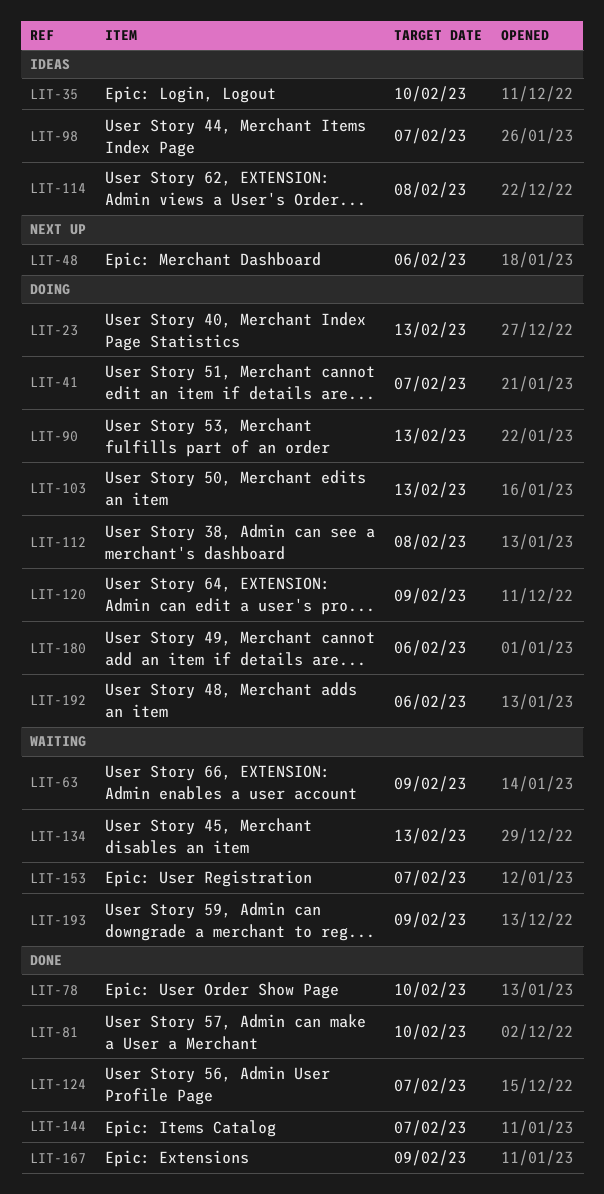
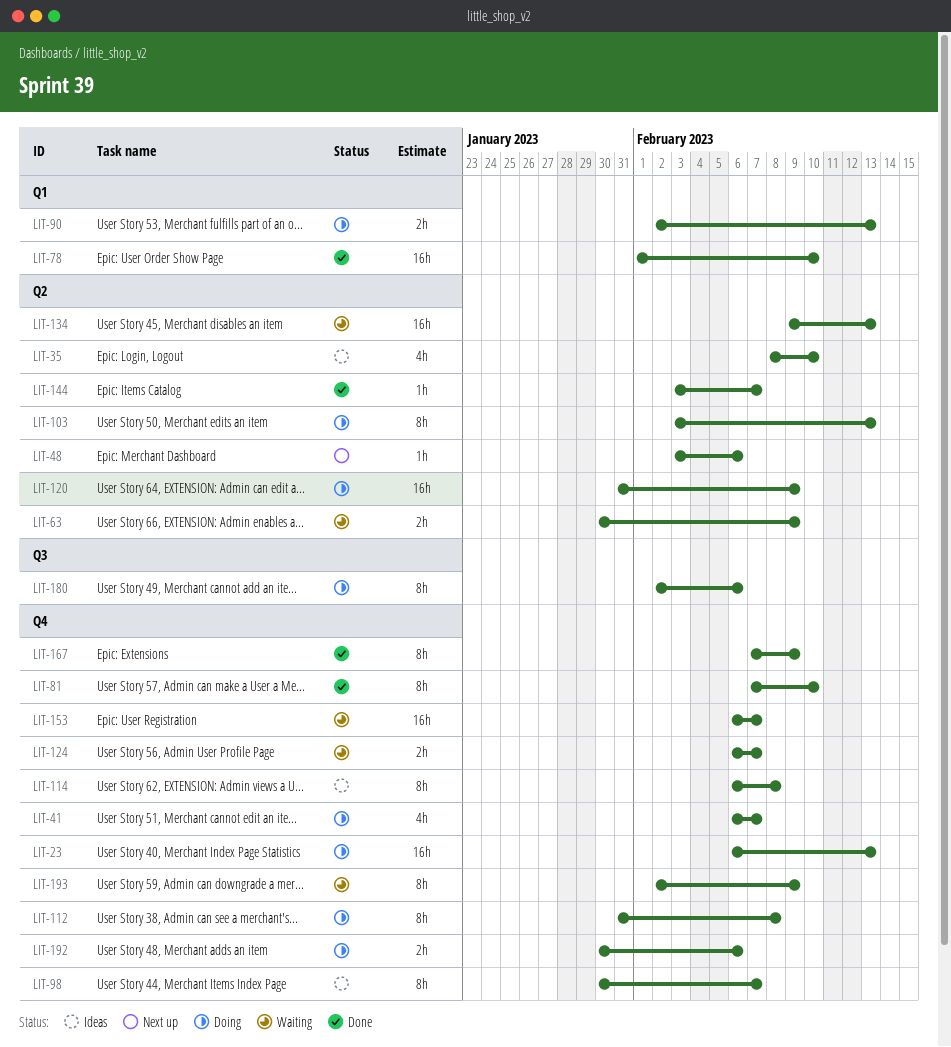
LIT-124, status: Done -> Waiting

